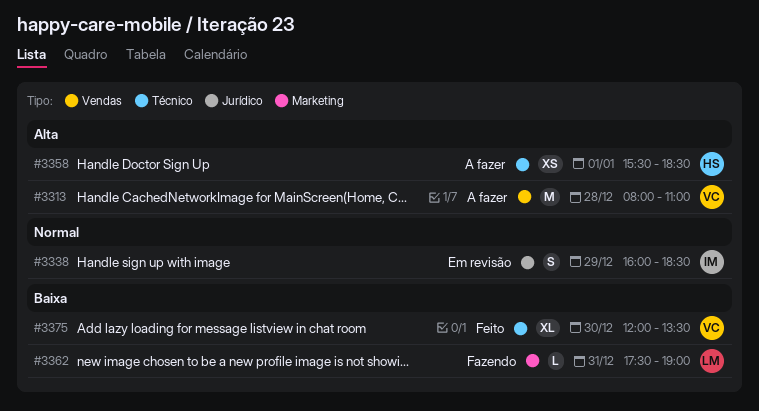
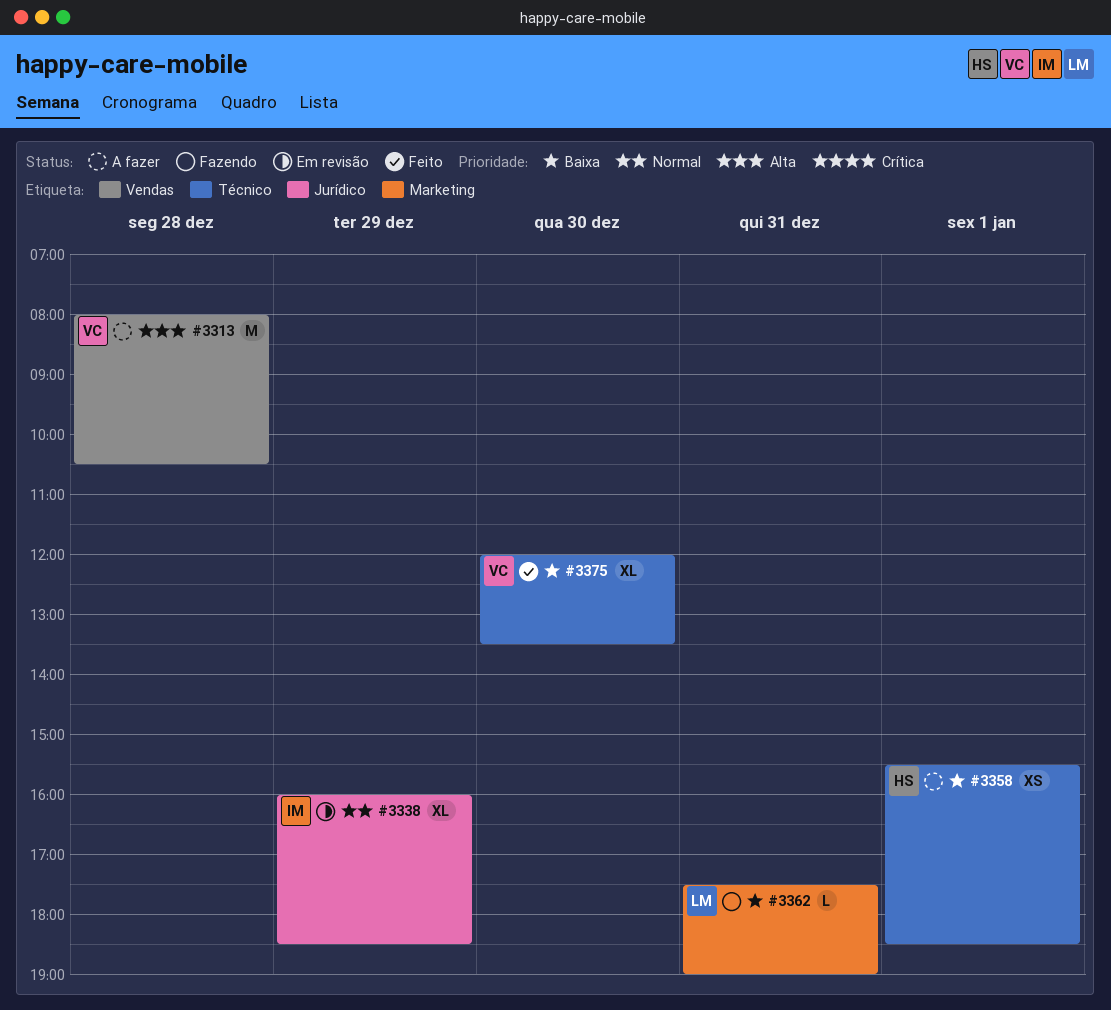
#3313, ends: 11:00 -> 10:30
#3338, estimate: S -> XL
#3358, priority: Alta -> Baixa

